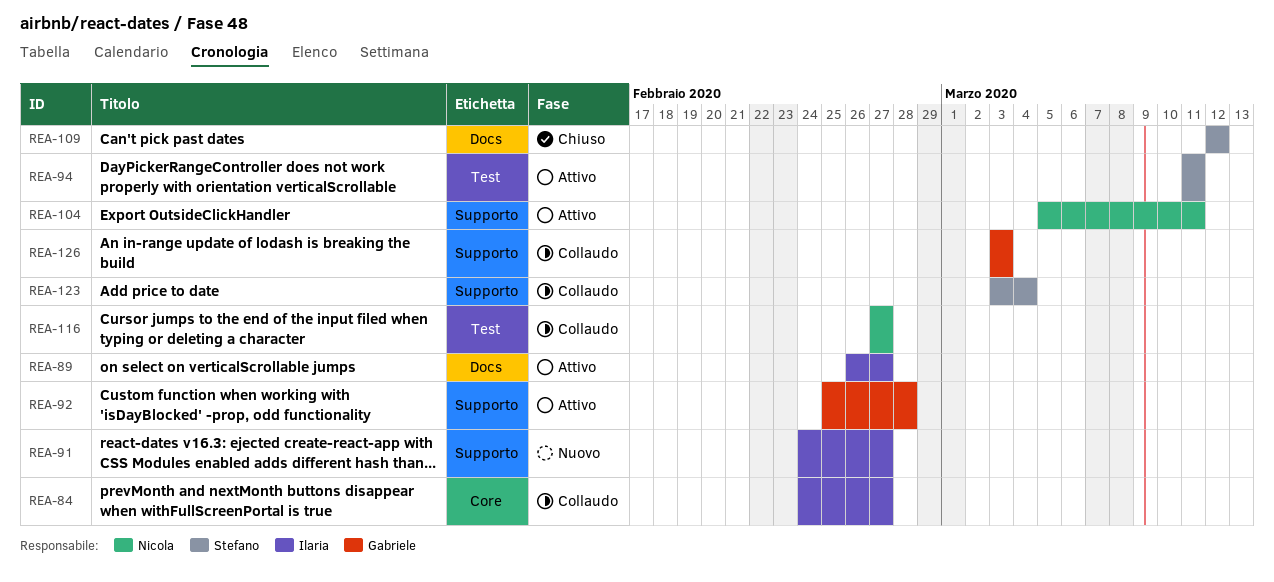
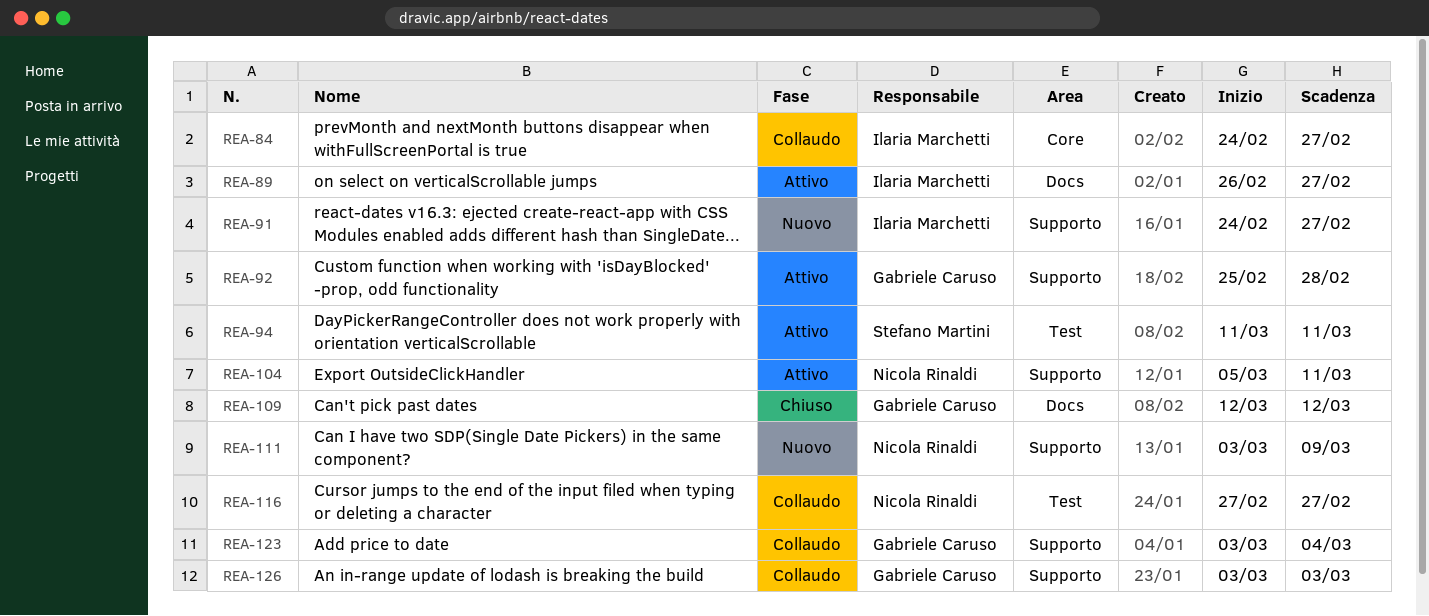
REA-109, owner: Stefano Martini -> Gabriele Caruso
REA-111: none -> present
REA-123, owner: Stefano Martini -> Gabriele Caruso

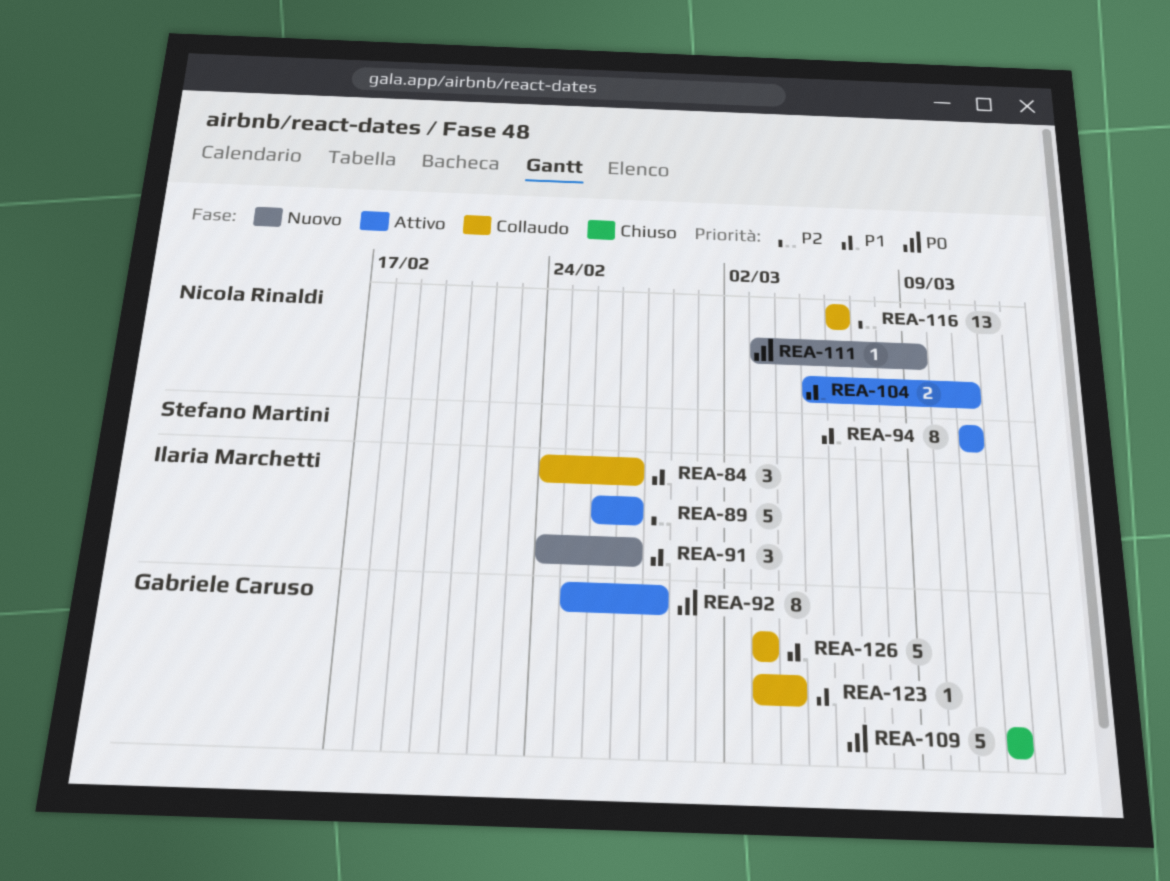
REA-116, start: Feb 27 -> Mar 6
REA-116, due: Feb 27 -> Mar 6

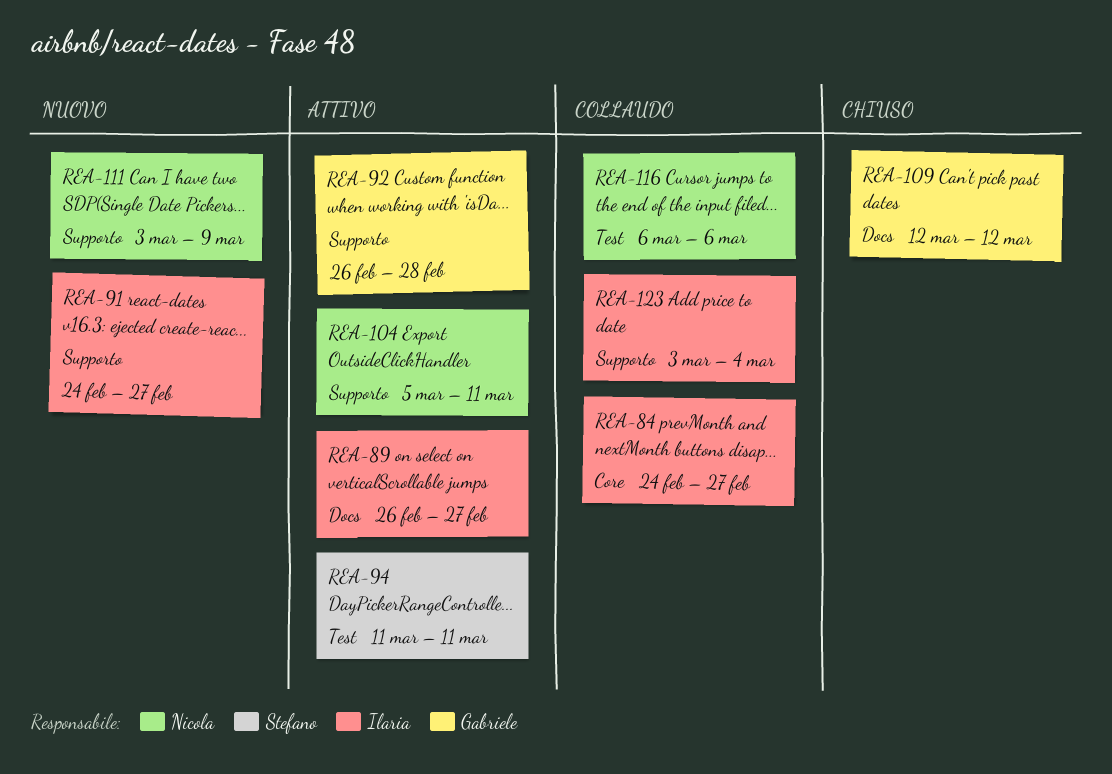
REA-92, start: Feb 25 -> Feb 26
REA-123, owner: Gabriele Caruso -> Ilaria Marchetti
REA-126: present -> none

